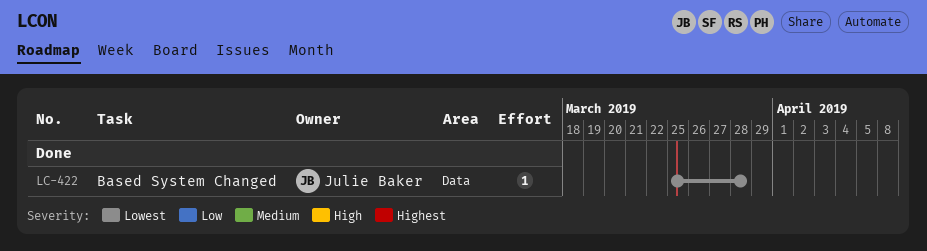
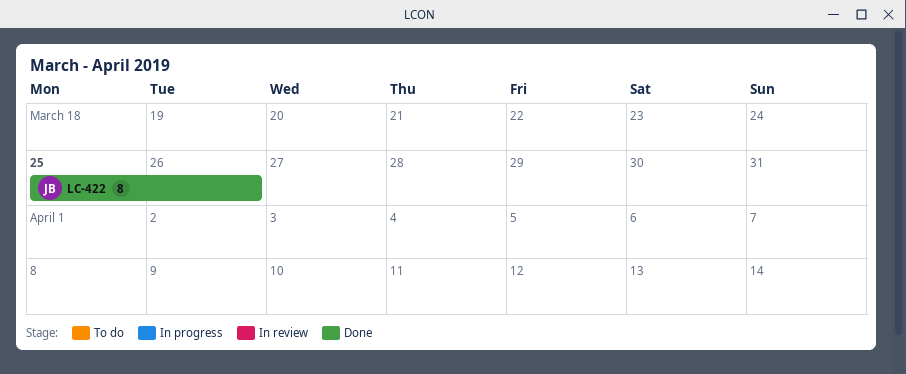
LC-422, estimate: 1 -> 8
LC-422, due: Mar 28 -> Mar 26

